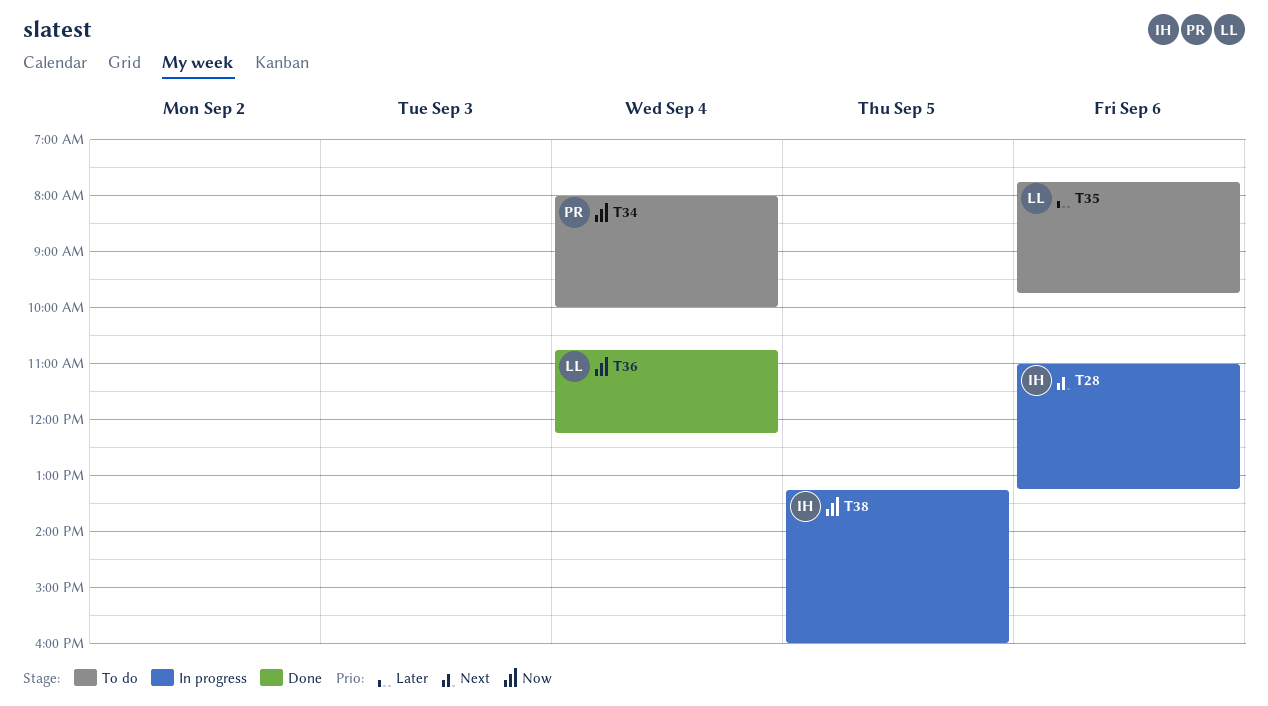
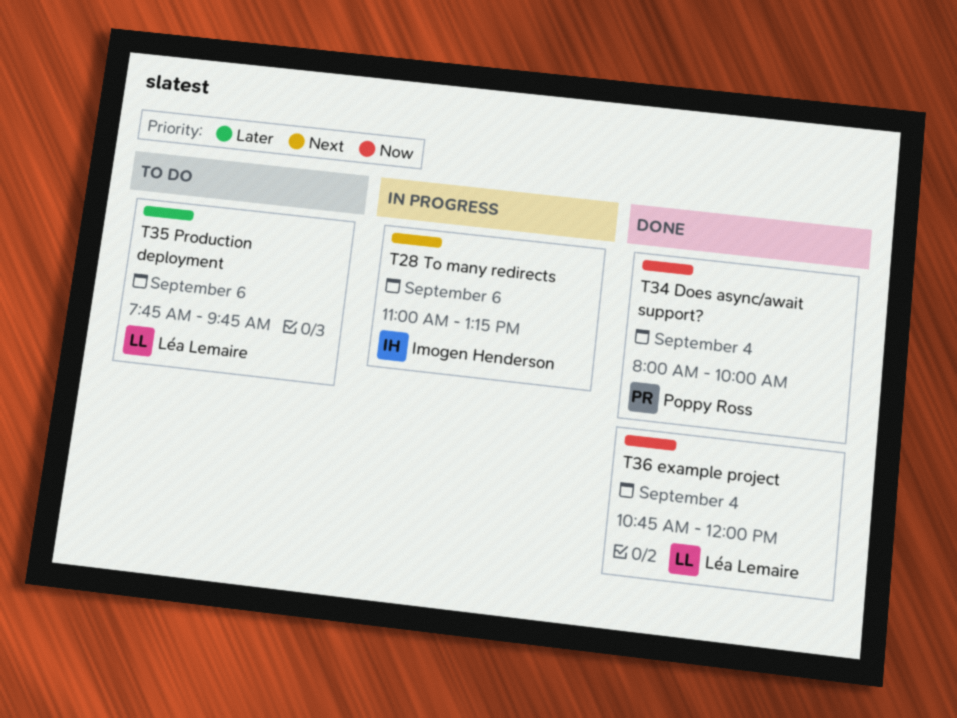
T34, status: To do -> Done
T36, ends: 12:15 -> 12:00
T38: present -> none

